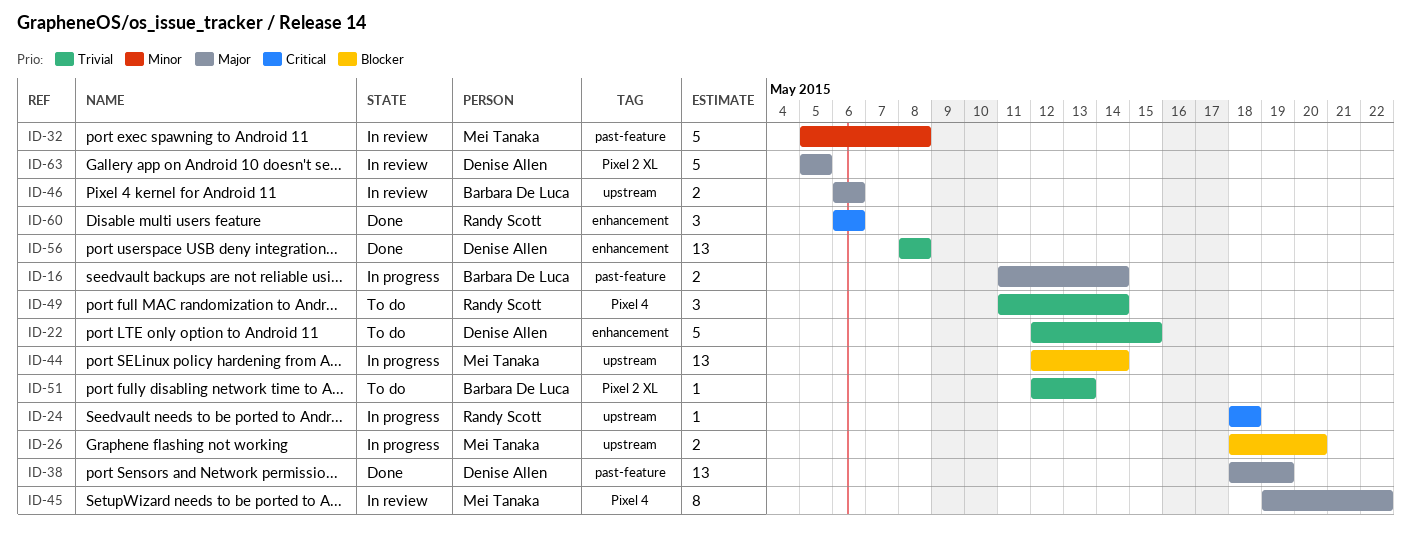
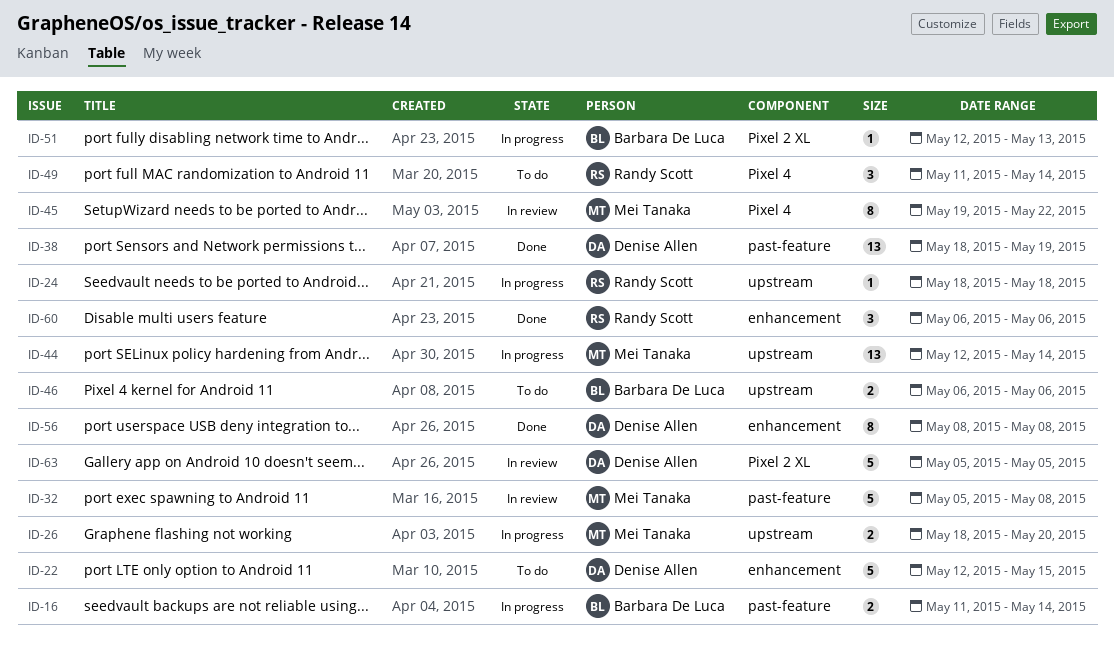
ID-46, status: In review -> To do
ID-51, status: To do -> In progress
ID-56, estimate: 13 -> 8

